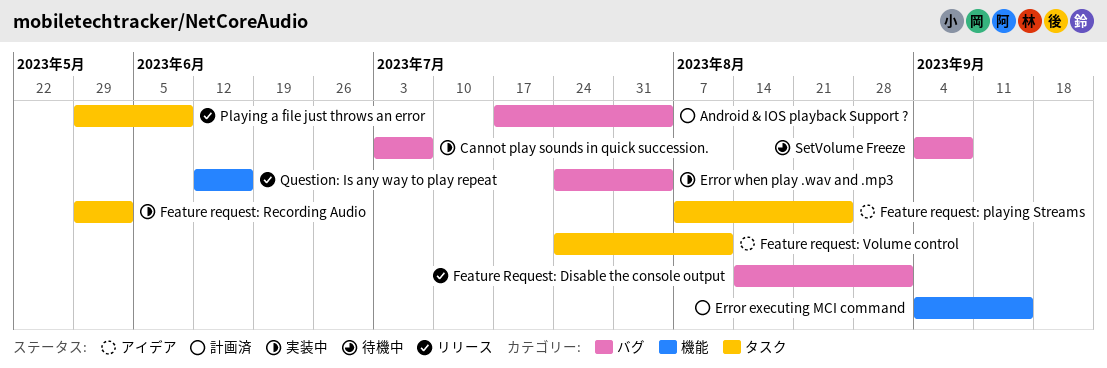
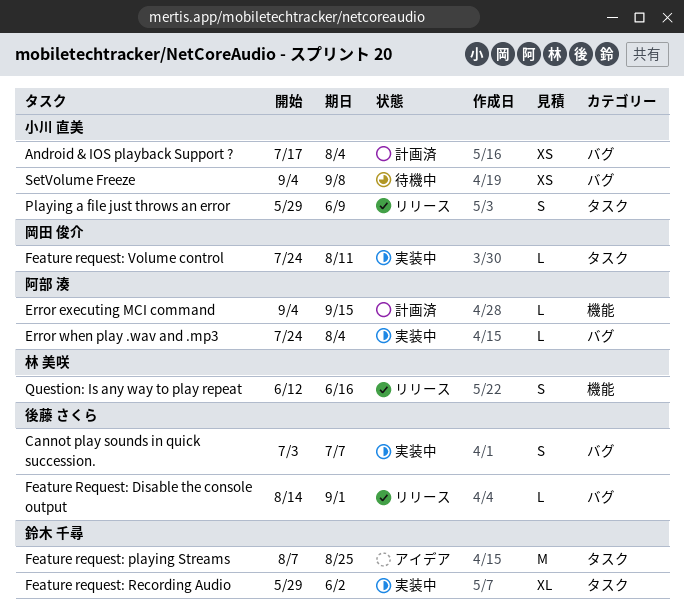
Feature request: Volume control, status: アイデア -> 実装中

